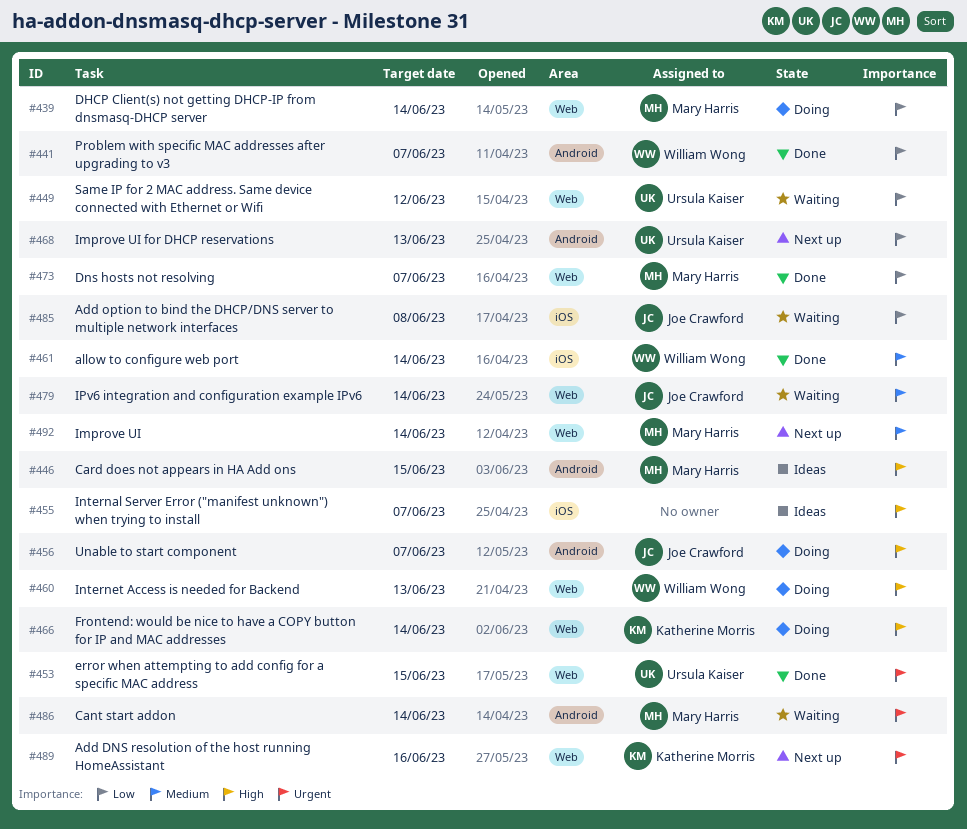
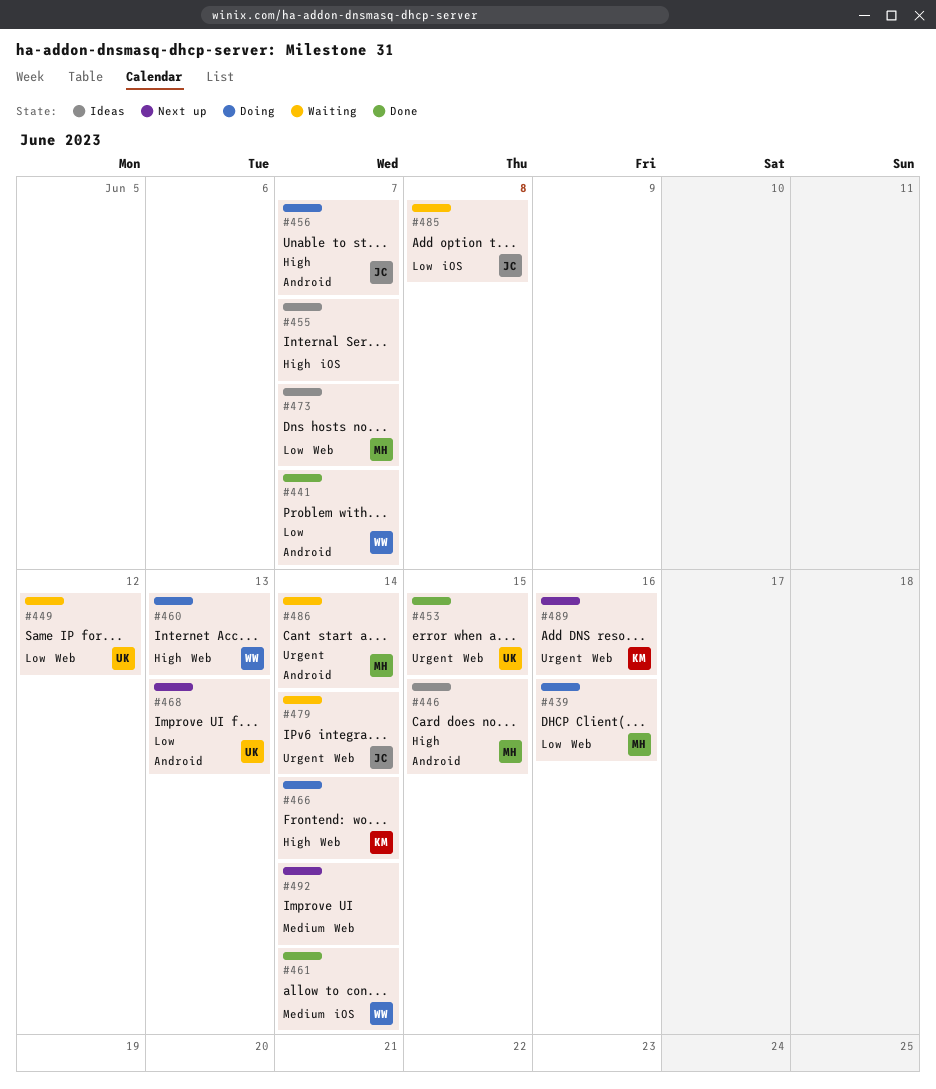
#439, due: Jun 14 -> Jun 16
#473, status: Done -> Ideas
#479, priority: Medium -> Urgent
#492, owner: Mary Harris -> none

